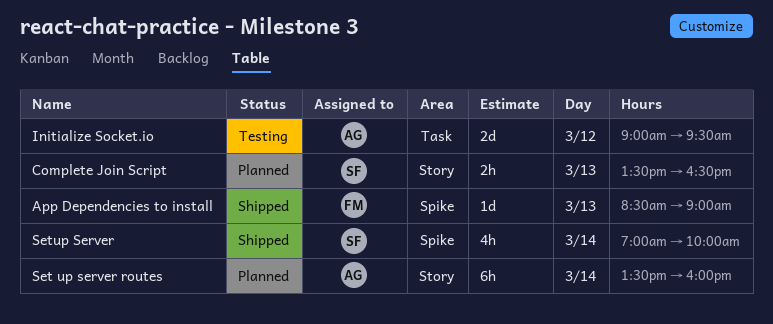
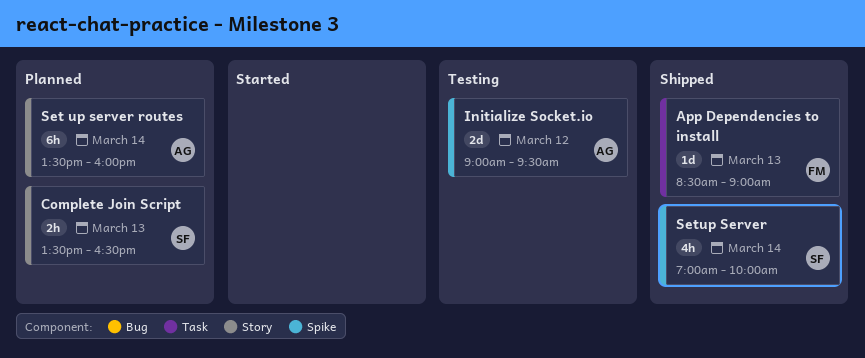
App Dependencies to install, label: Spike -> Task
Initialize Socket.io, label: Task -> Spike

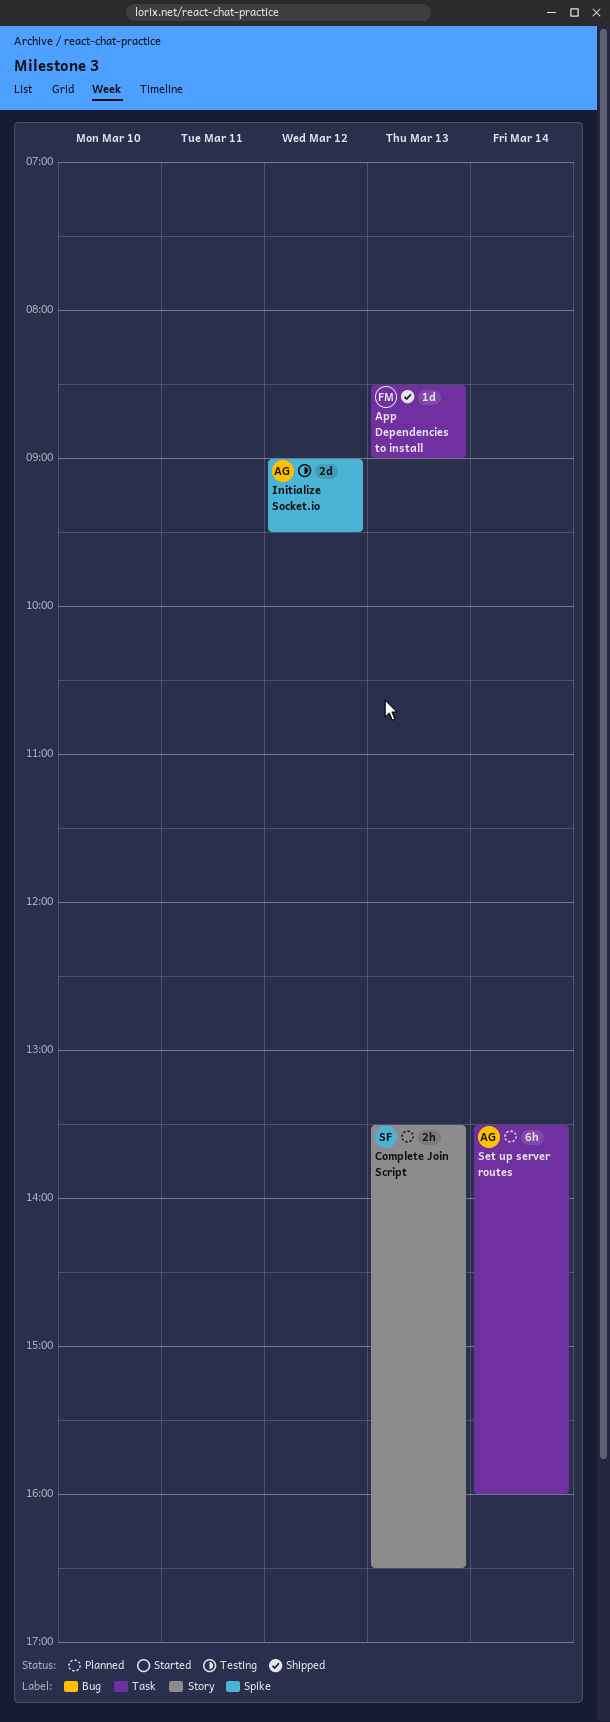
Set up server routes, label: Story -> Task
Setup Server: present -> none

